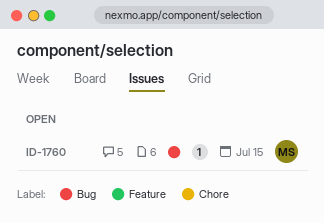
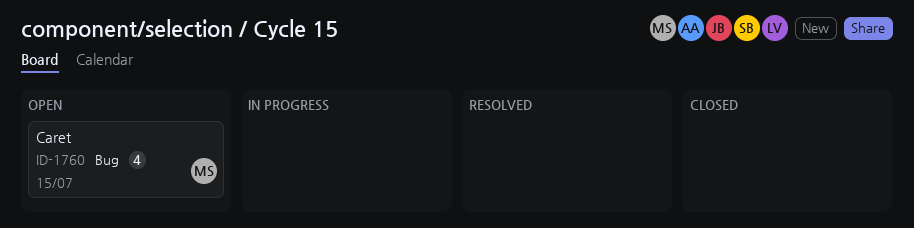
ID-1760, estimate: 1 -> 4

